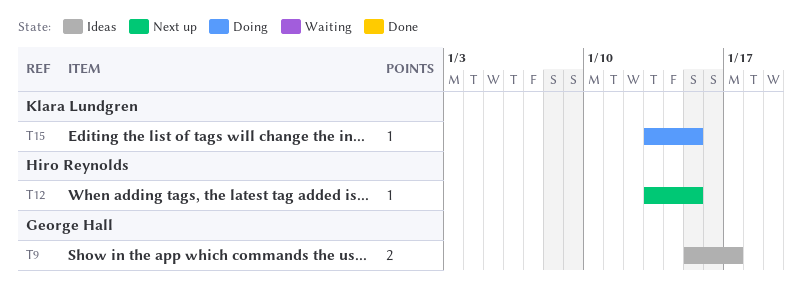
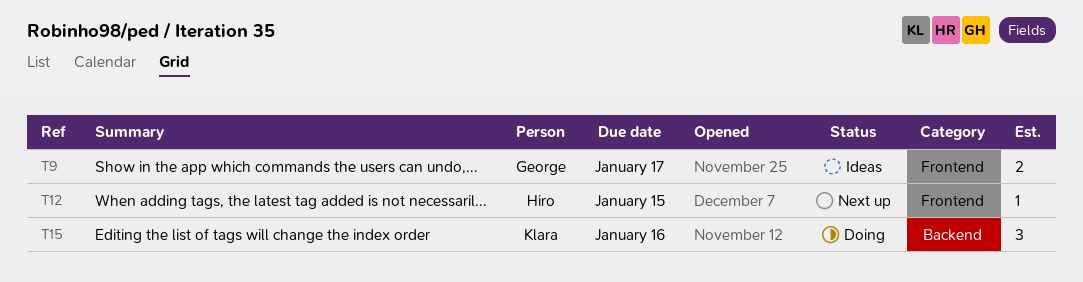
T15, estimate: 1 -> 3
T15, due: Jan 15 -> Jan 16

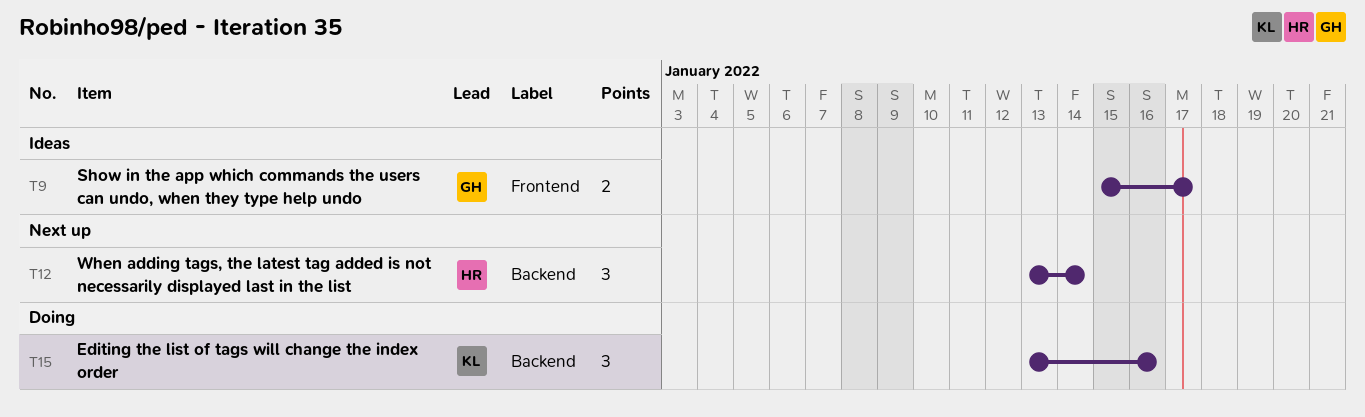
T12, label: Frontend -> Backend
T12, estimate: 1 -> 3
T12, due: Jan 15 -> Jan 14

